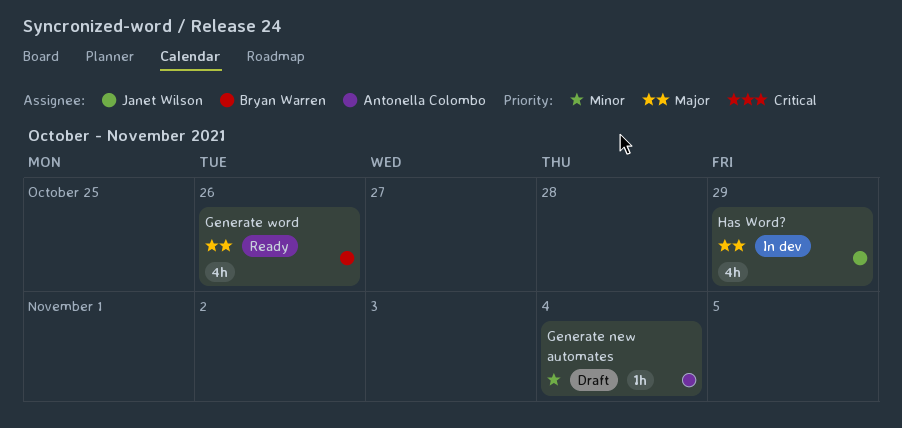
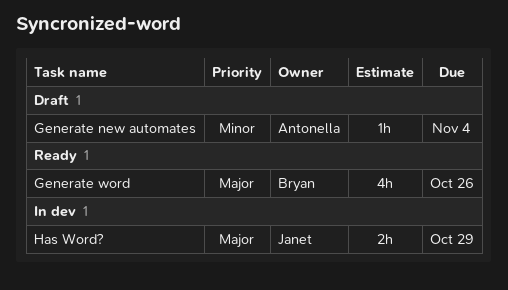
Has Word?, estimate: 4h -> 2h

